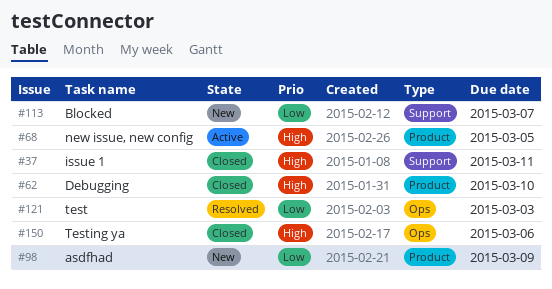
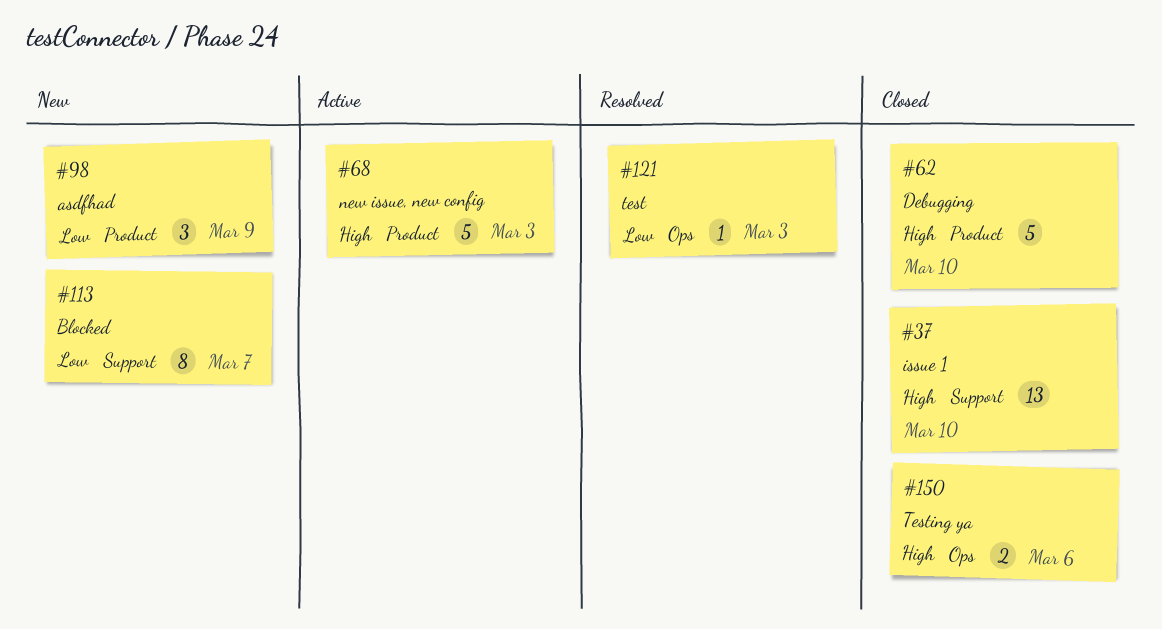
#37, due: Mar 11 -> Mar 10
#68, due: Mar 5 -> Mar 3

